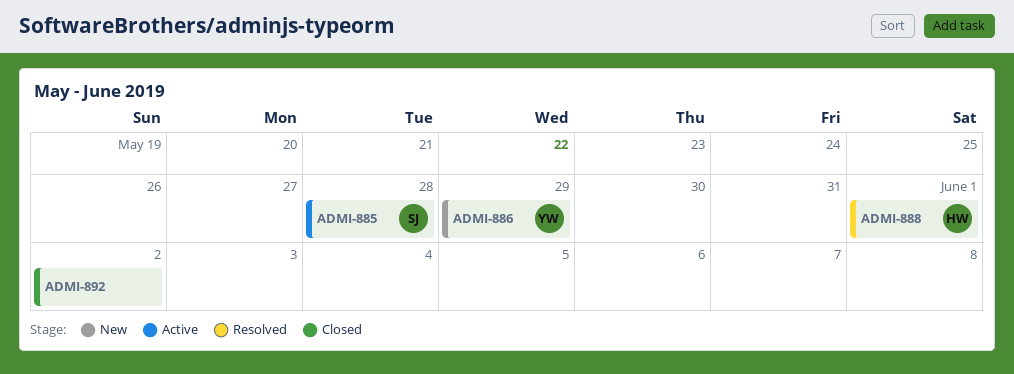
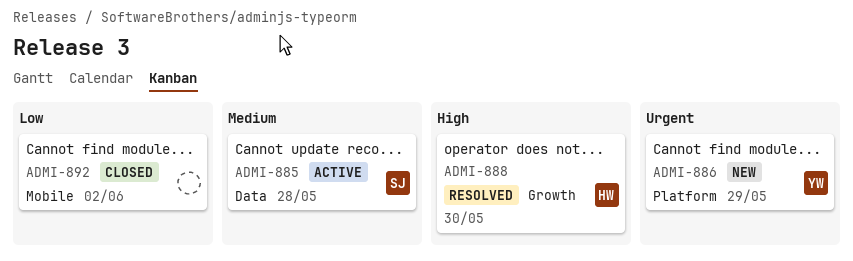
ADMI-888, due: Jun 1 -> May 30

